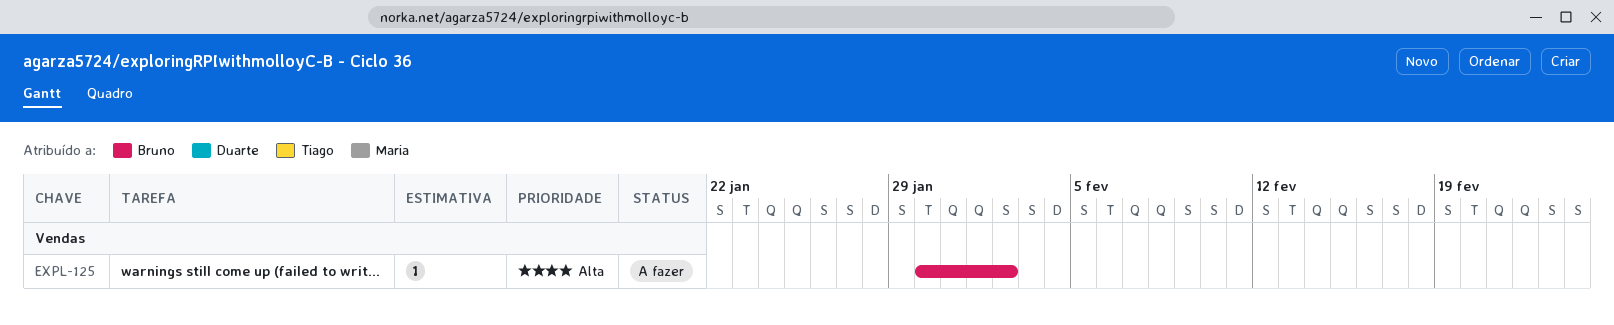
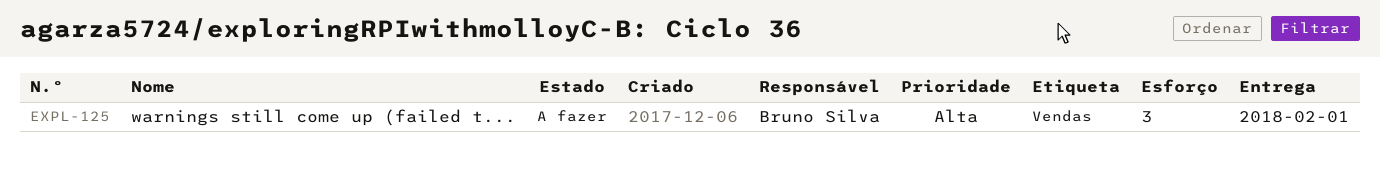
EXPL-125, estimate: 1 -> 3
EXPL-125, due: Feb 2 -> Feb 1

